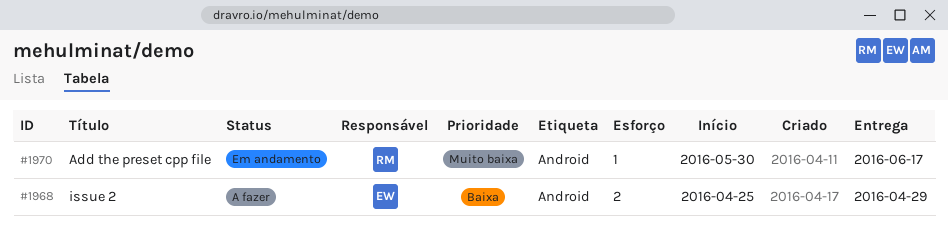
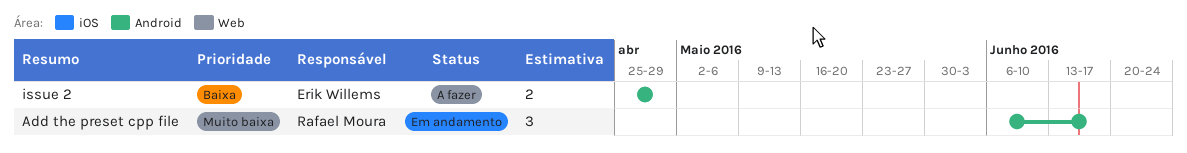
Add the preset cpp file, estimate: 1 -> 3
Add the preset cpp file, start: May 30 -> Jun 6

